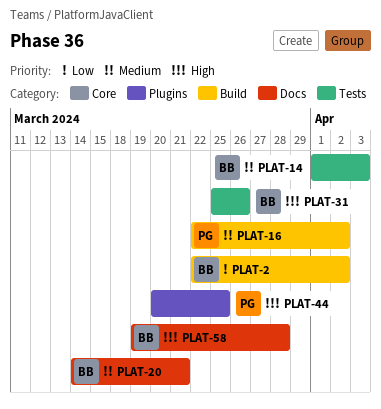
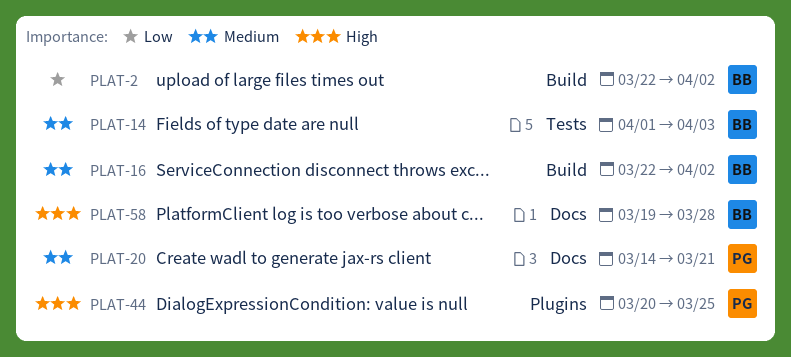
PLAT-16, owner: PG -> BB
PLAT-20, owner: BB -> PG
PLAT-31: present -> none

